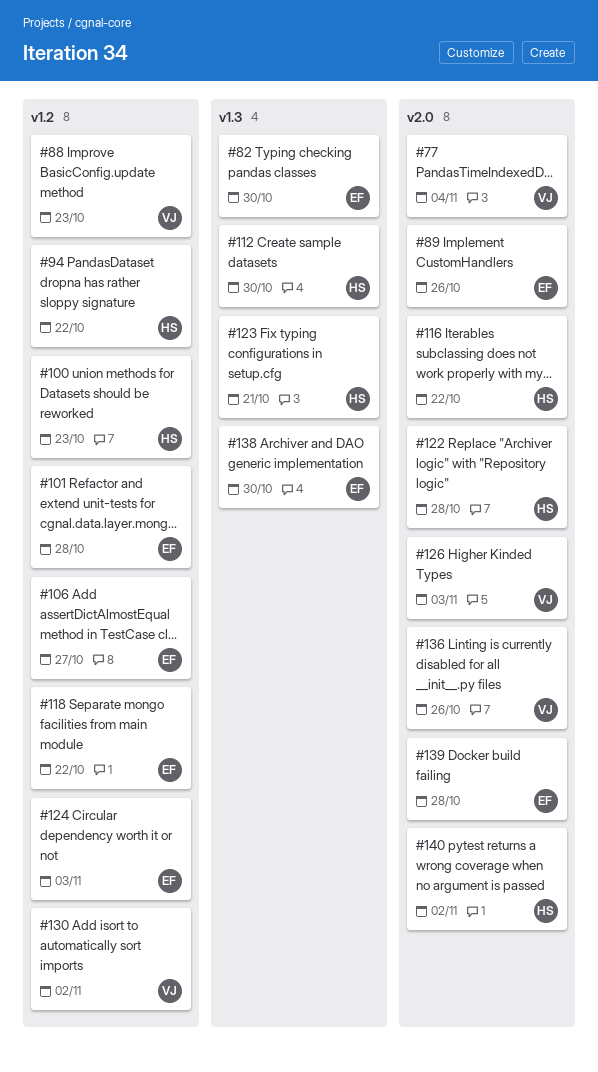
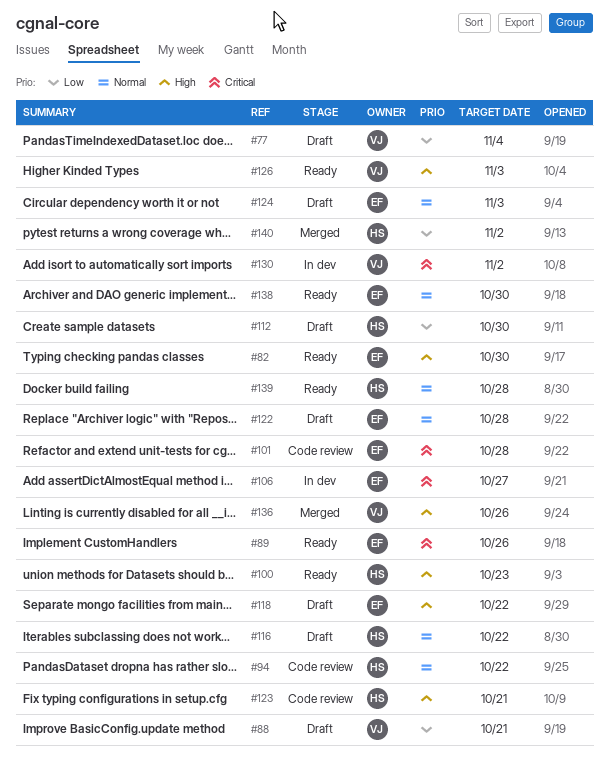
#88, due: Oct 23 -> Oct 21
#122, owner: HS -> EF
#139, owner: EF -> HS

